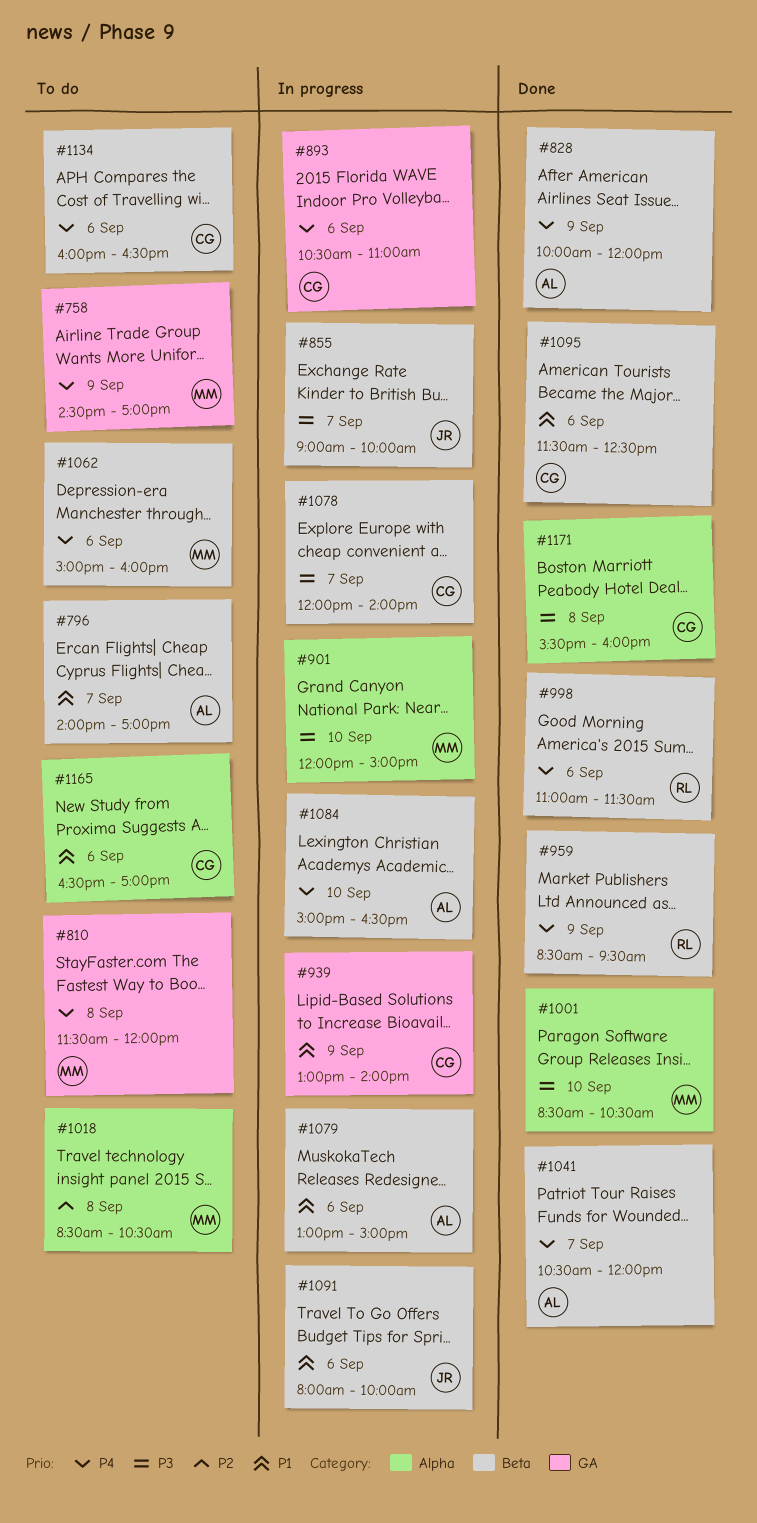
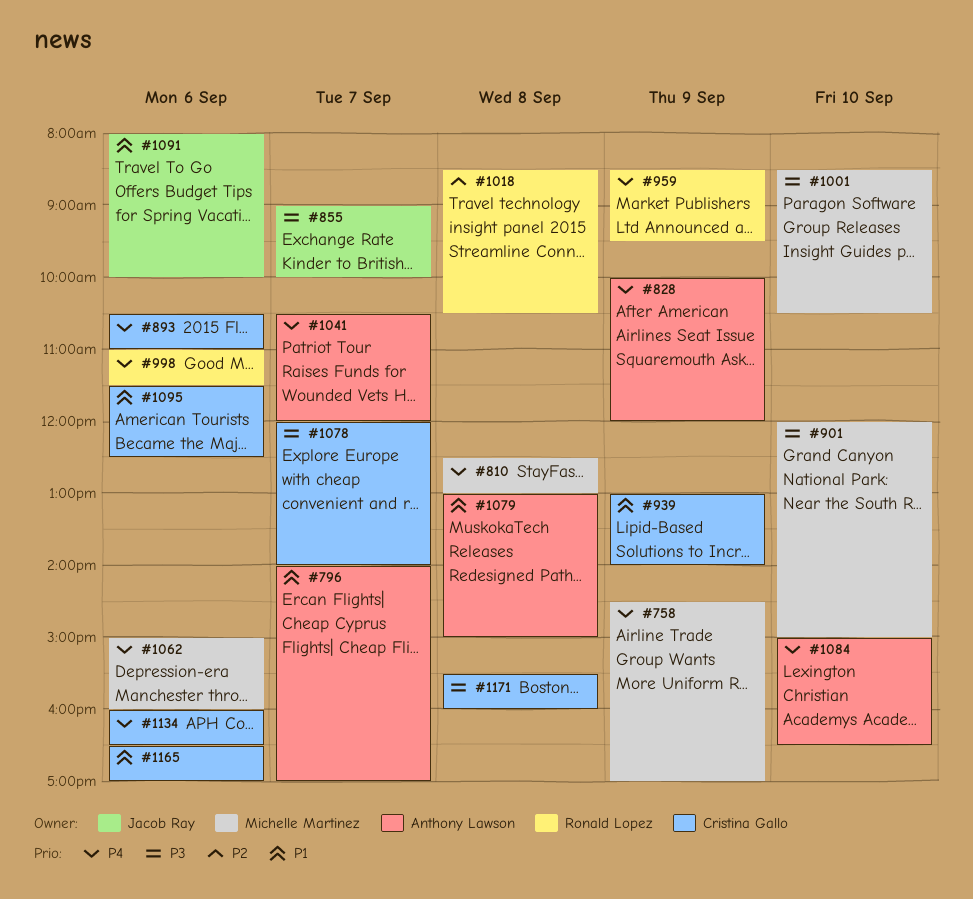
#810, begins: 11:30 -> 12:30
#810, ends: 12:00 -> 13:00
#1018, owner: Michelle Martinez -> Ronald Lopez
#1079, day: Sep 6 -> Sep 8

